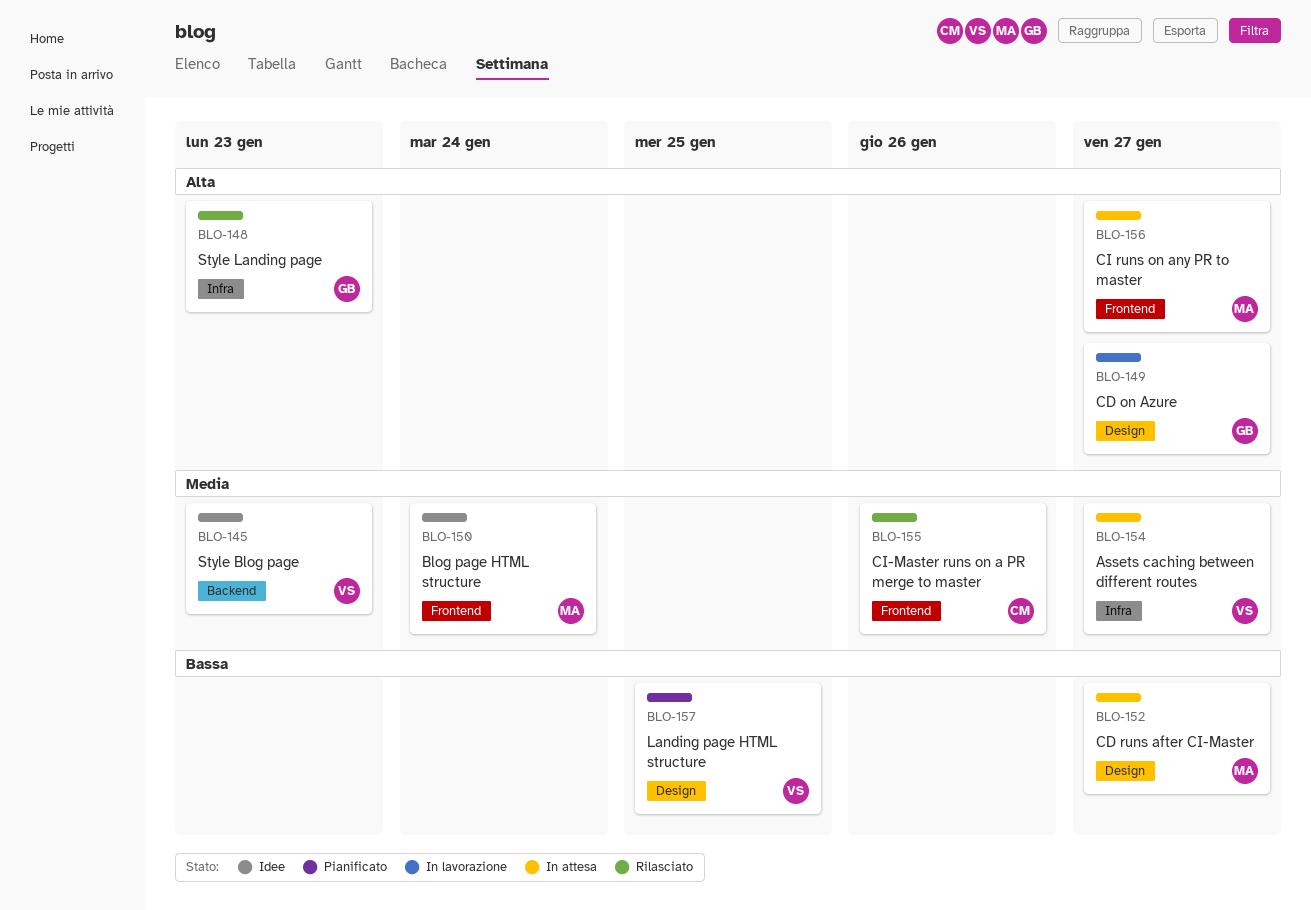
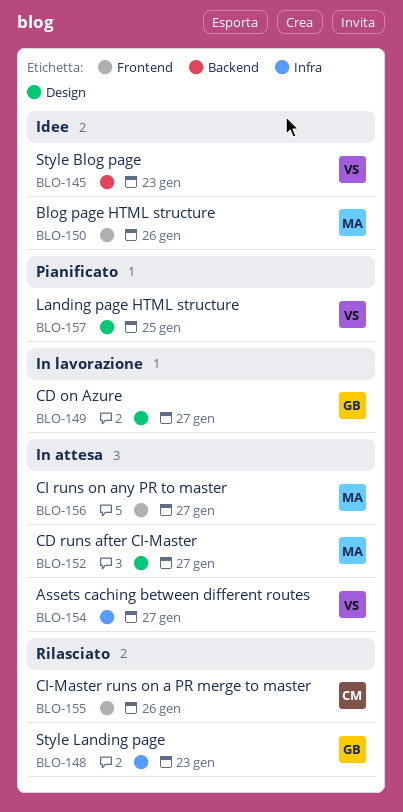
BLO-150, due: Jan 24 -> Jan 26

